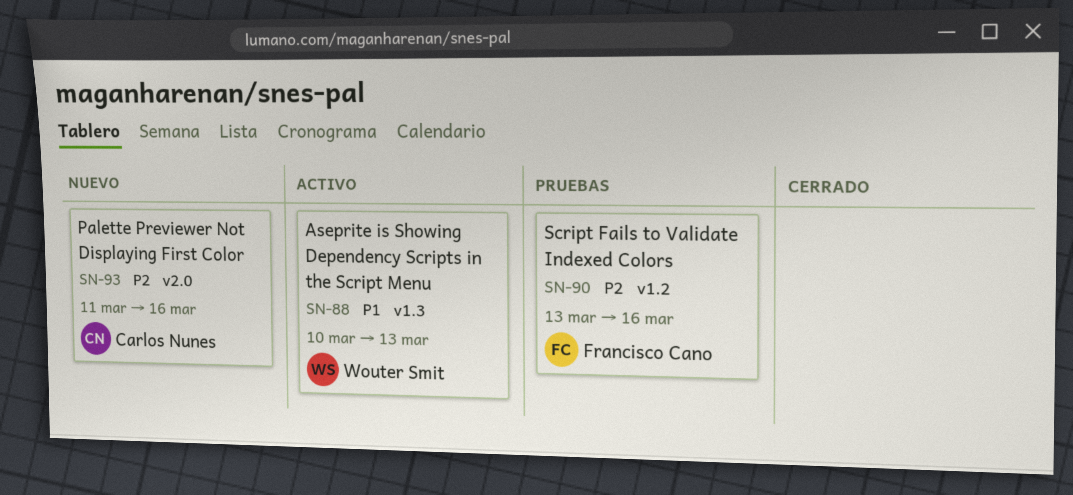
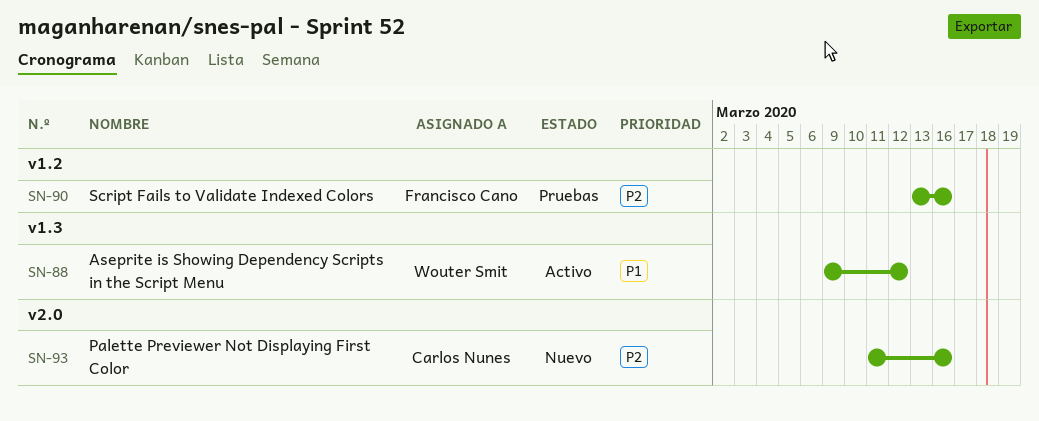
SN-88, start: Mar 10 -> Mar 9
SN-88, due: Mar 13 -> Mar 12

